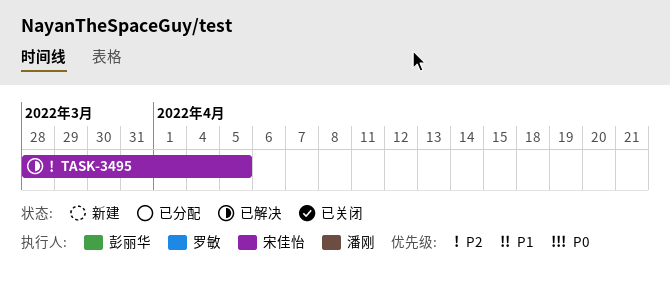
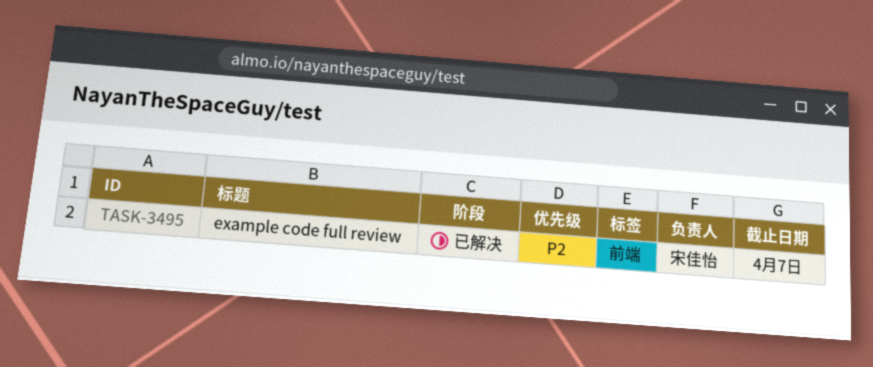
TASK-3495, due: Apr 5 -> Apr 7

